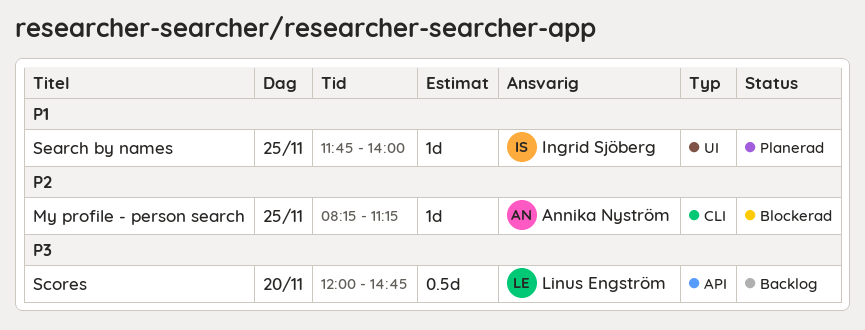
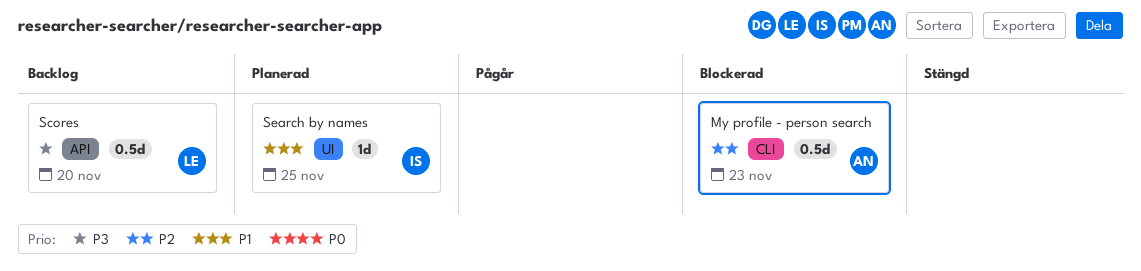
My profile - person search, estimate: 1d -> 0.5d
My profile - person search, day: Nov 25 -> Nov 23

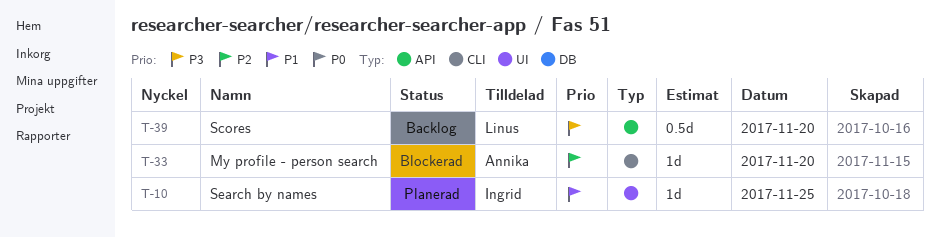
My profile - person search, estimate: 0.5d -> 1d
My profile - person search, day: Nov 23 -> Nov 20

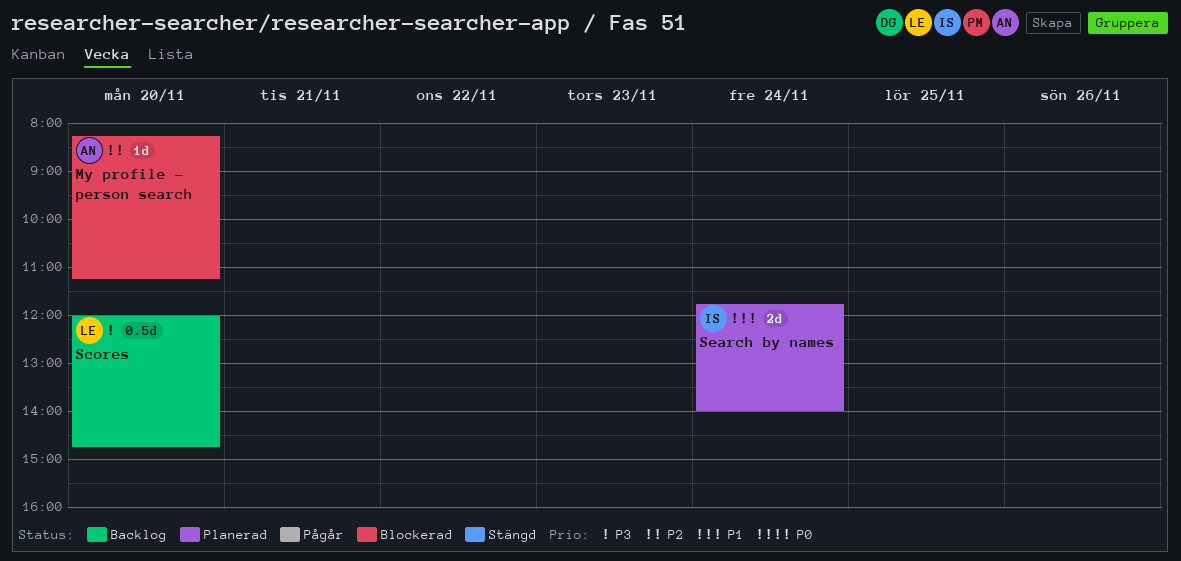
Search by names, estimate: 1d -> 2d
Search by names, day: Nov 25 -> Nov 24

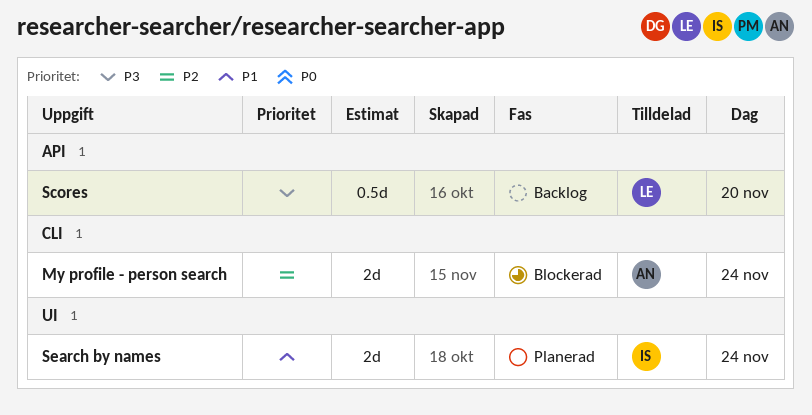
My profile - person search, estimate: 1d -> 2d
My profile - person search, day: Nov 20 -> Nov 24

